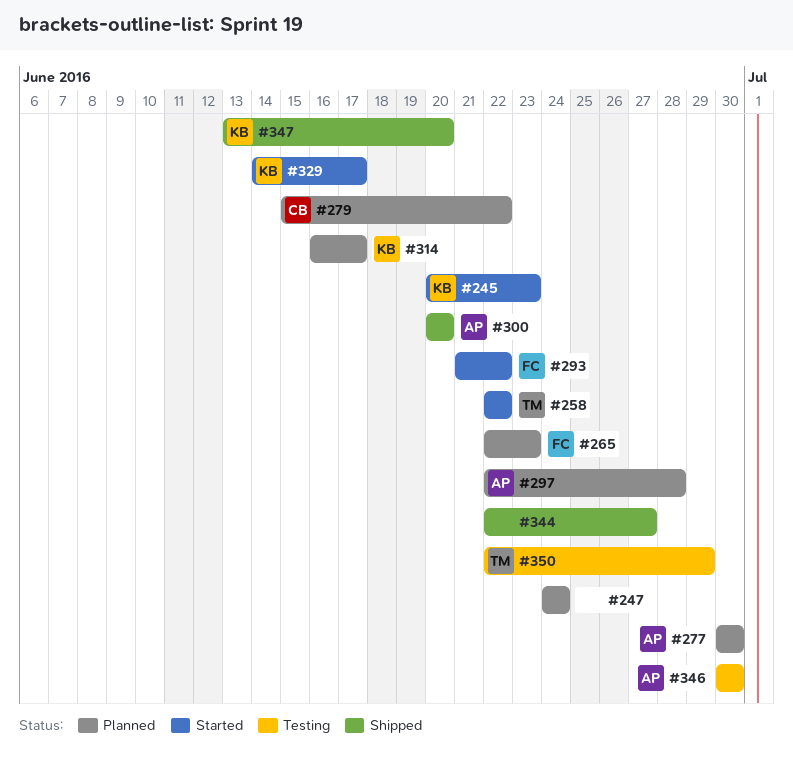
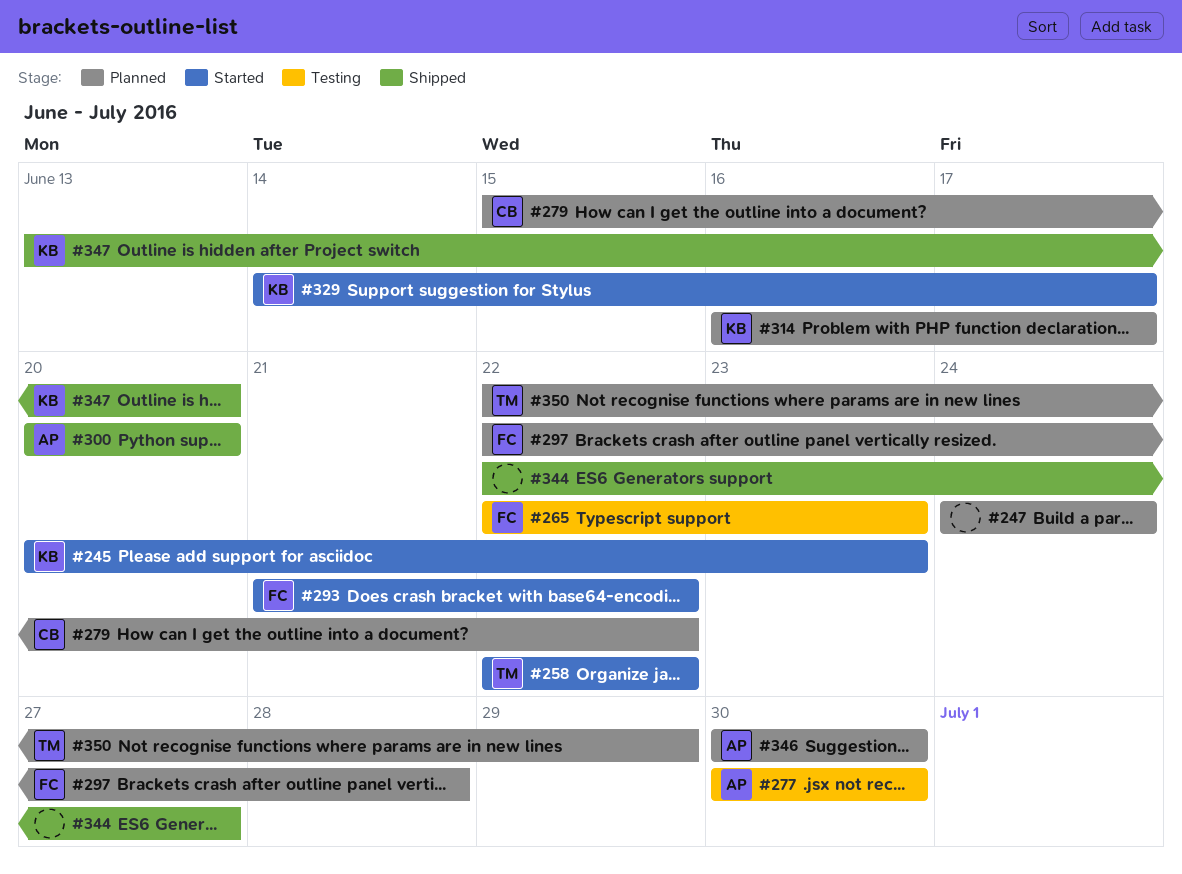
#265, status: Planned -> Testing
#277, status: Planned -> Testing
#297, owner: AP -> FC
#346, status: Testing -> Planned
#350, status: Testing -> Planned

